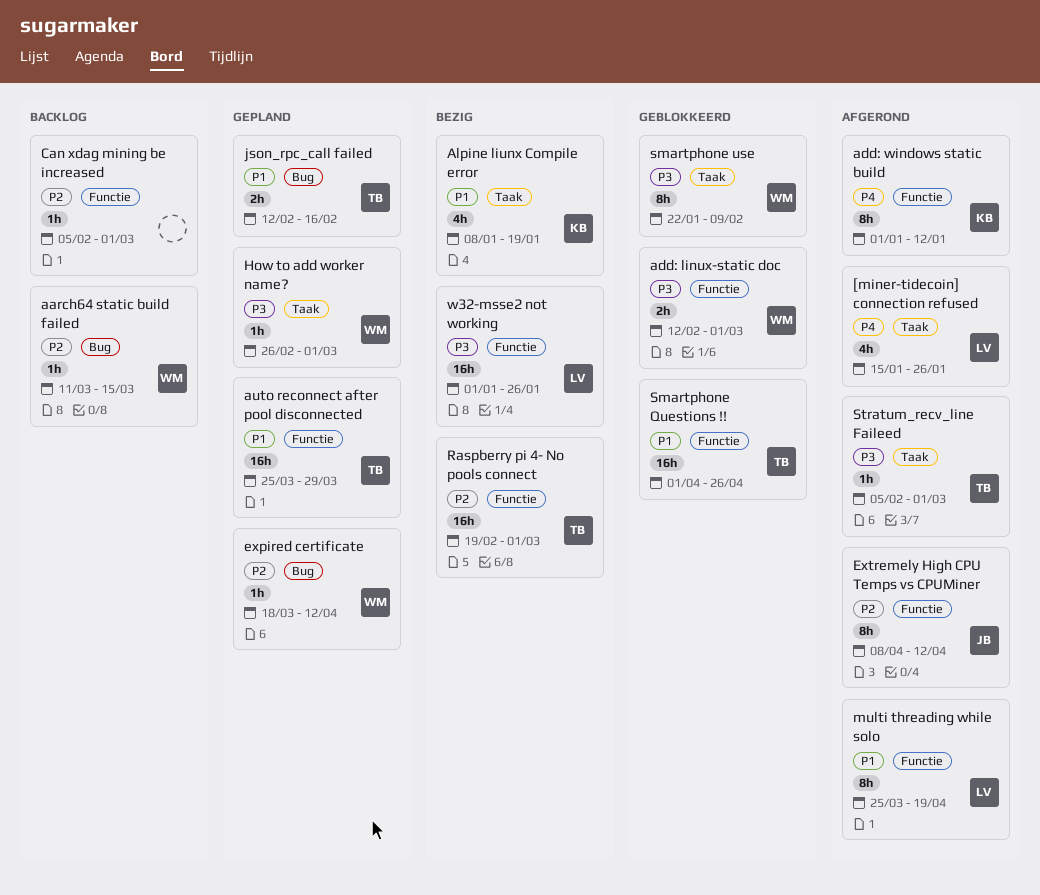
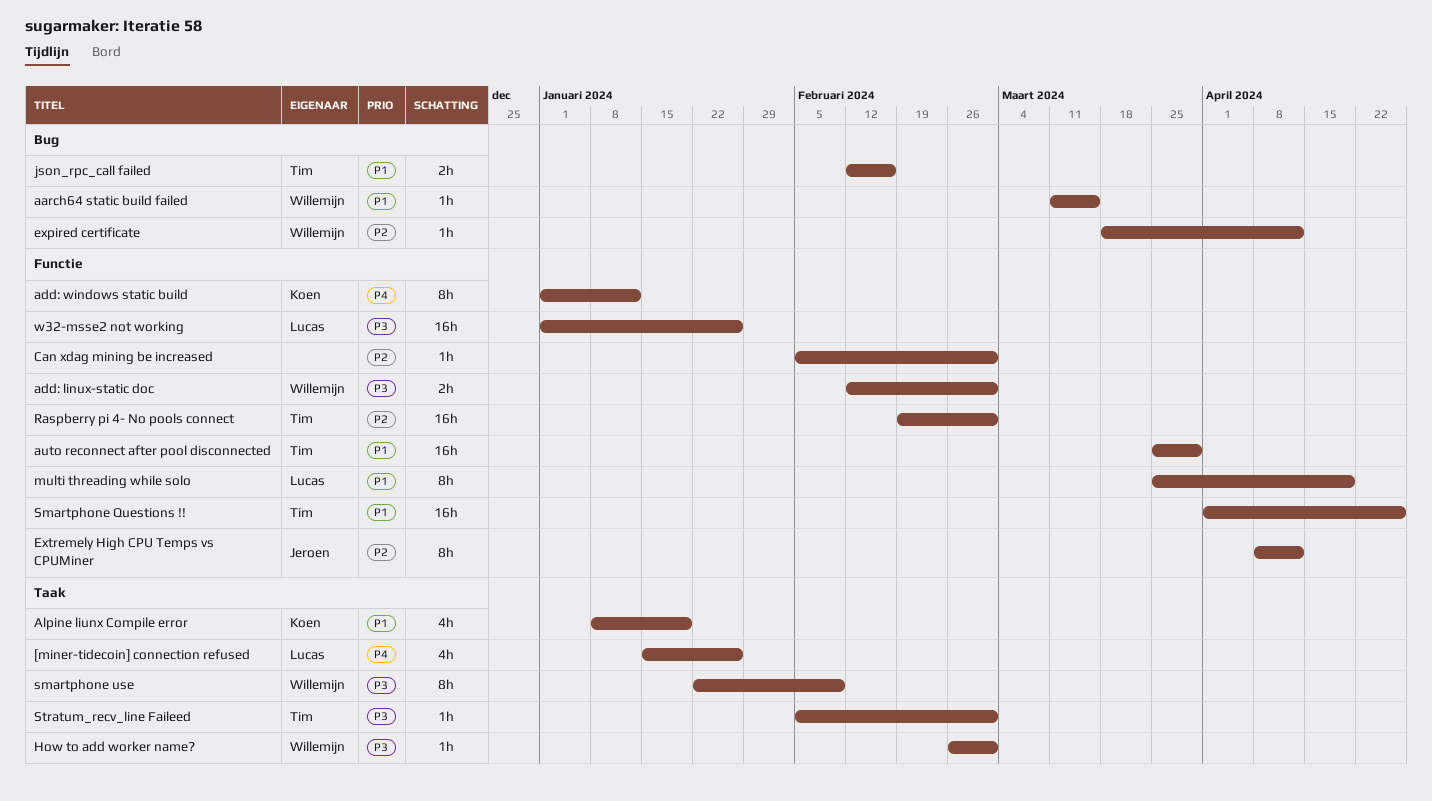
aarch64 static build failed, priority: P2 -> P1

